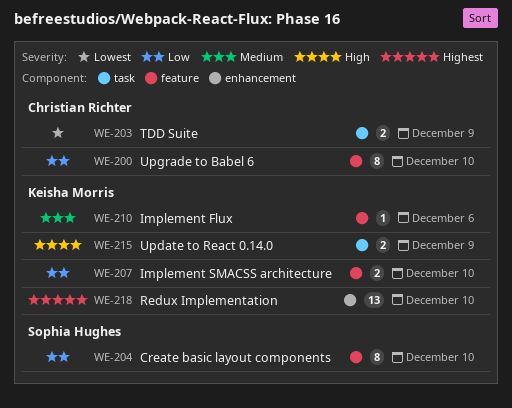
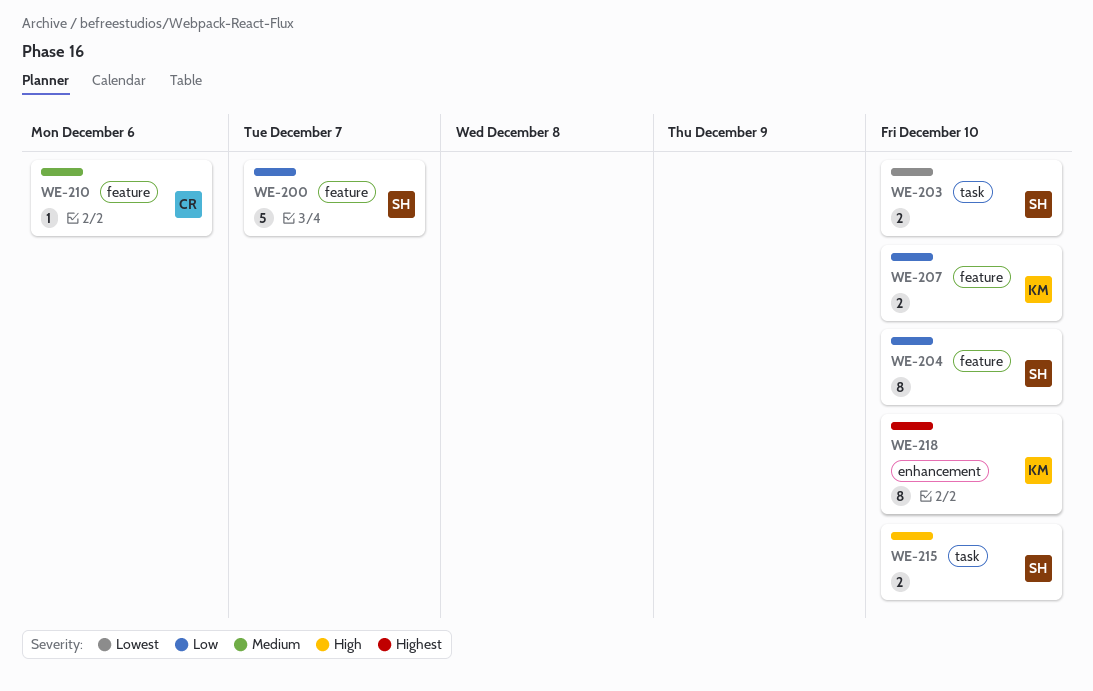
WE-200, owner: Christian Richter -> Sophia Hughes
WE-200, estimate: 8 -> 5
WE-200, due: Dec 10 -> Dec 7
WE-203, owner: Christian Richter -> Sophia Hughes
WE-203, due: Dec 9 -> Dec 10
WE-210, owner: Keisha Morris -> Christian Richter
WE-215, owner: Keisha Morris -> Sophia Hughes
WE-215, due: Dec 9 -> Dec 10
WE-218, estimate: 13 -> 8

